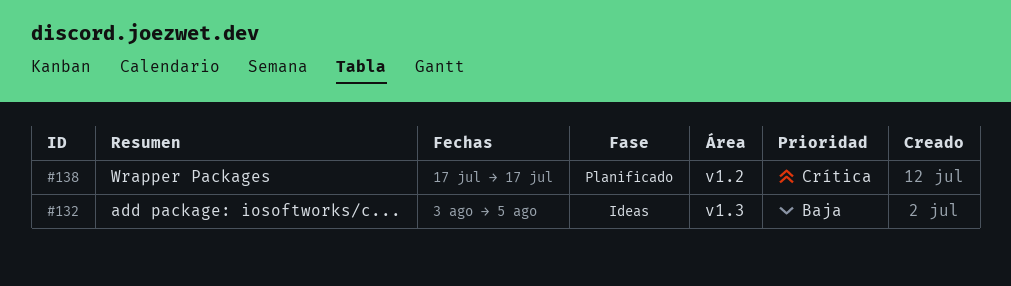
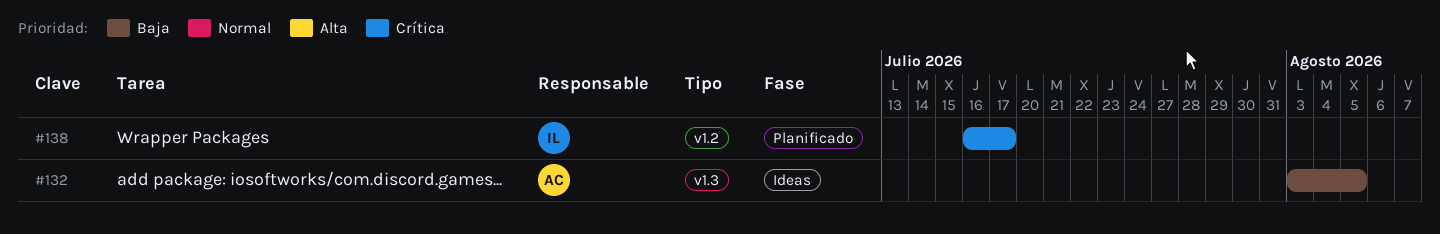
#138, start: Jul 17 -> Jul 16

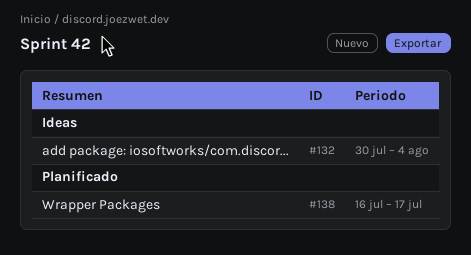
#132, start: Aug 3 -> Jul 30
#132, due: Aug 5 -> Aug 4

